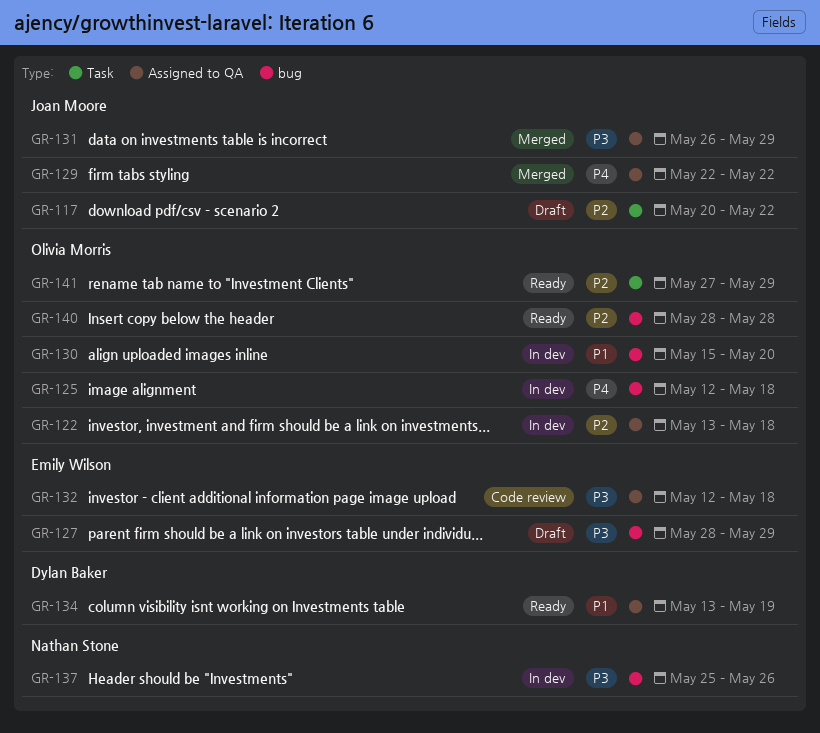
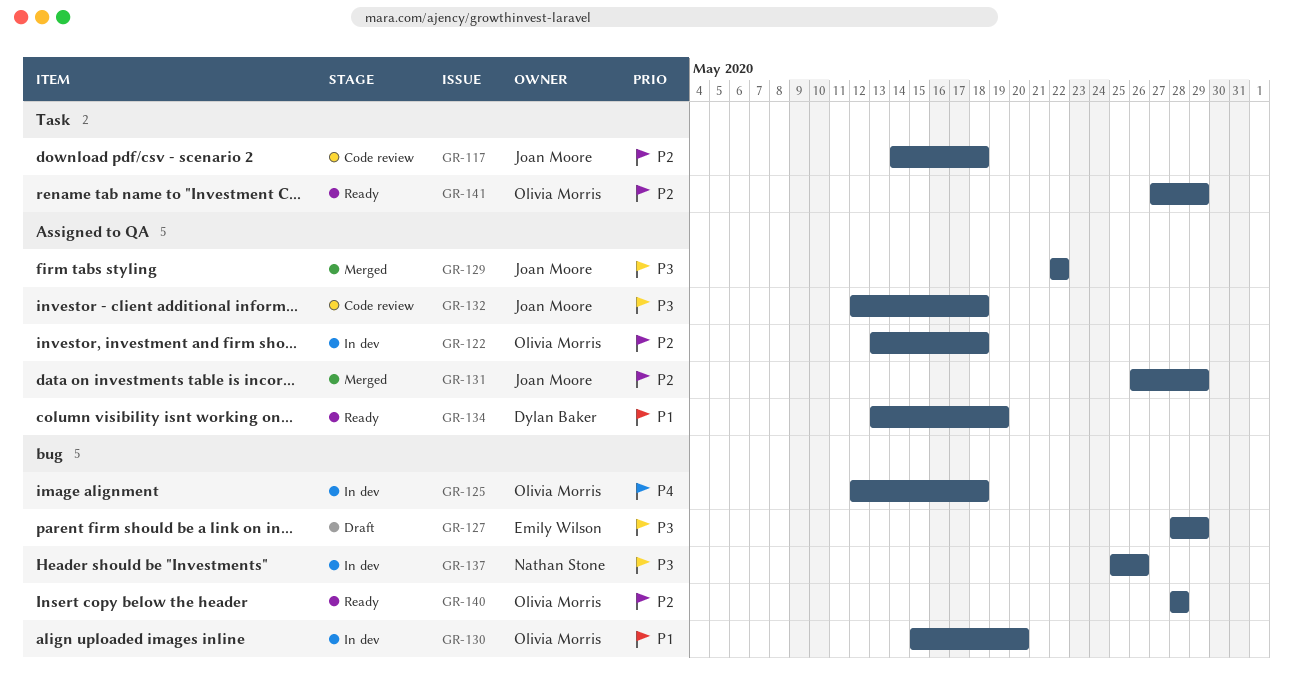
GR-117, status: Draft -> Code review
GR-117, start: May 20 -> May 14
GR-117, due: May 22 -> May 18
GR-129, priority: P4 -> P3
GR-131, priority: P3 -> P2
GR-132, owner: Emily Wilson -> Joan Moore

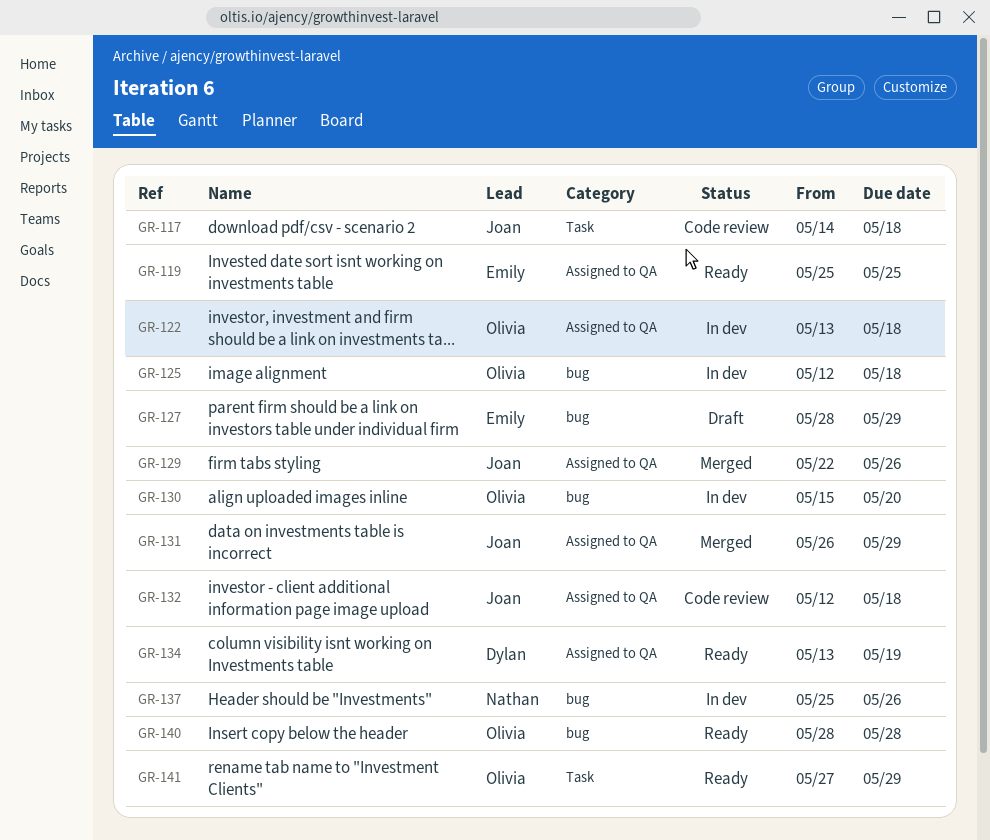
GR-119: none -> present
GR-129, due: May 22 -> May 26

